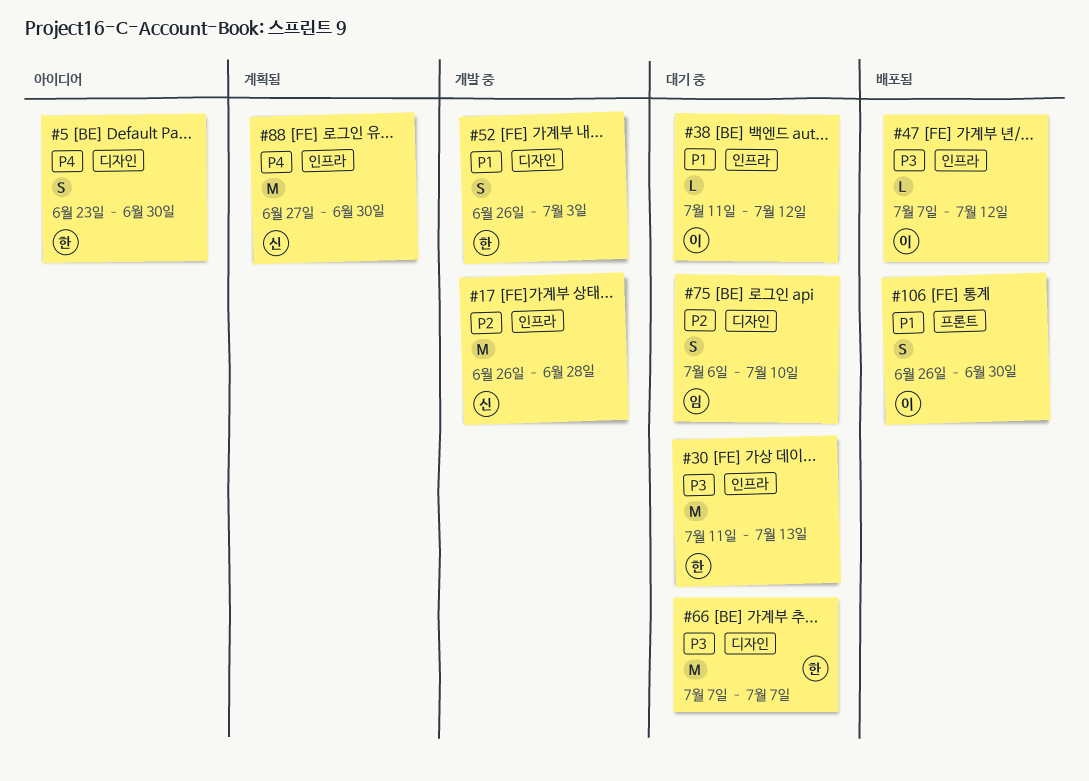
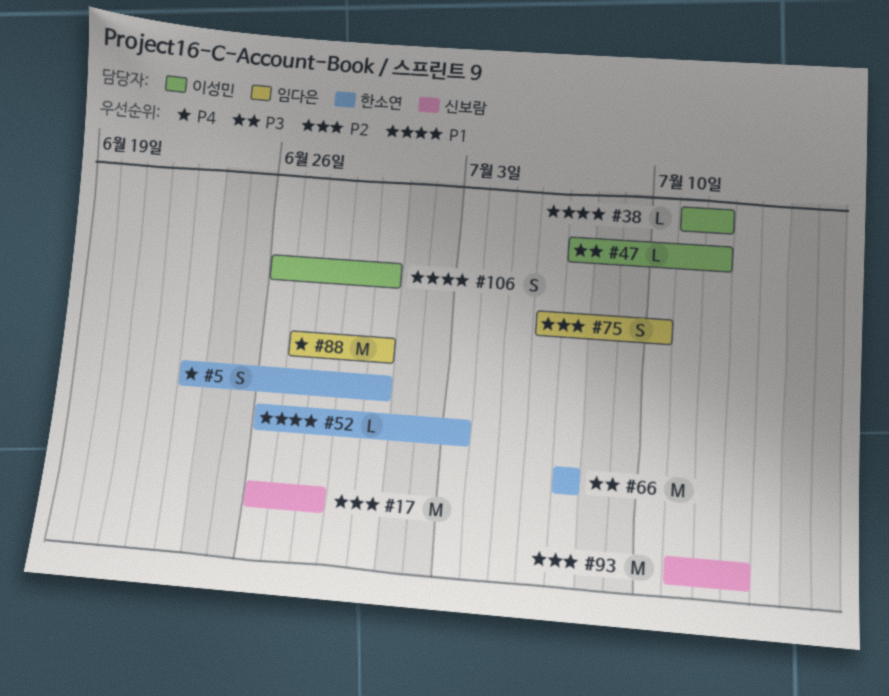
#30: present -> none
#52, estimate: S -> L
#88, owner: 신보람 -> 임다은
#93: none -> present

